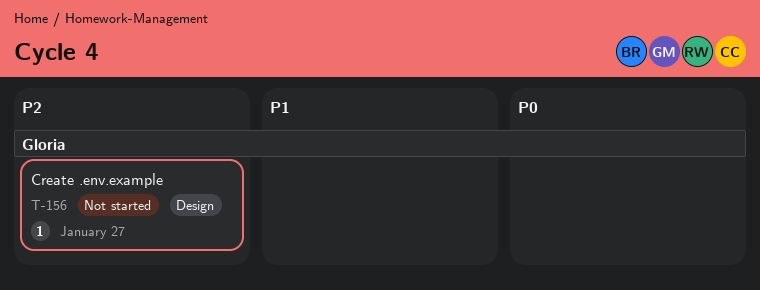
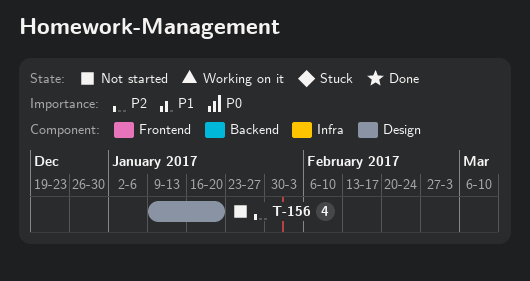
T-156, estimate: 1 -> 4
T-156, due: Jan 27 -> Jan 20

